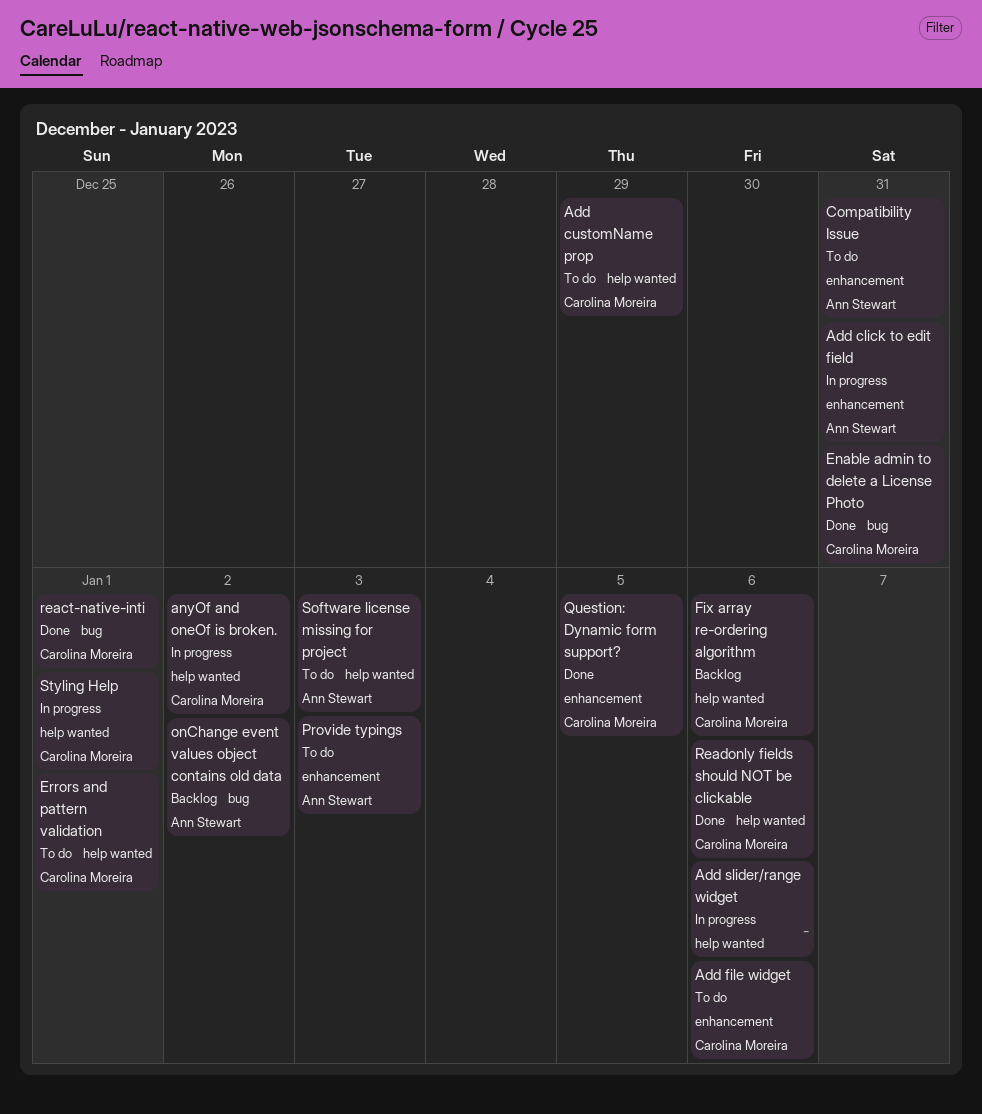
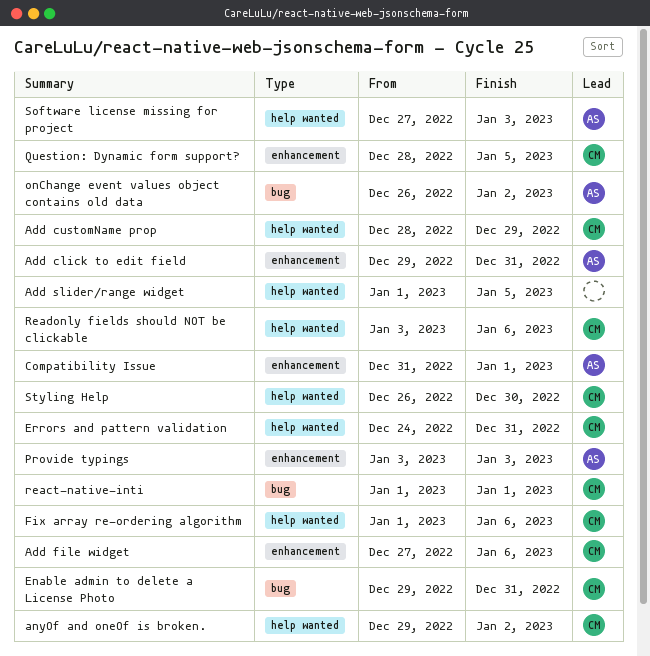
Add slider/range widget, due: Jan 6 -> Jan 5
Compatibility Issue, due: Dec 31 -> Jan 1
Errors and pattern validation, due: Jan 1 -> Dec 31
Styling Help, due: Jan 1 -> Dec 30

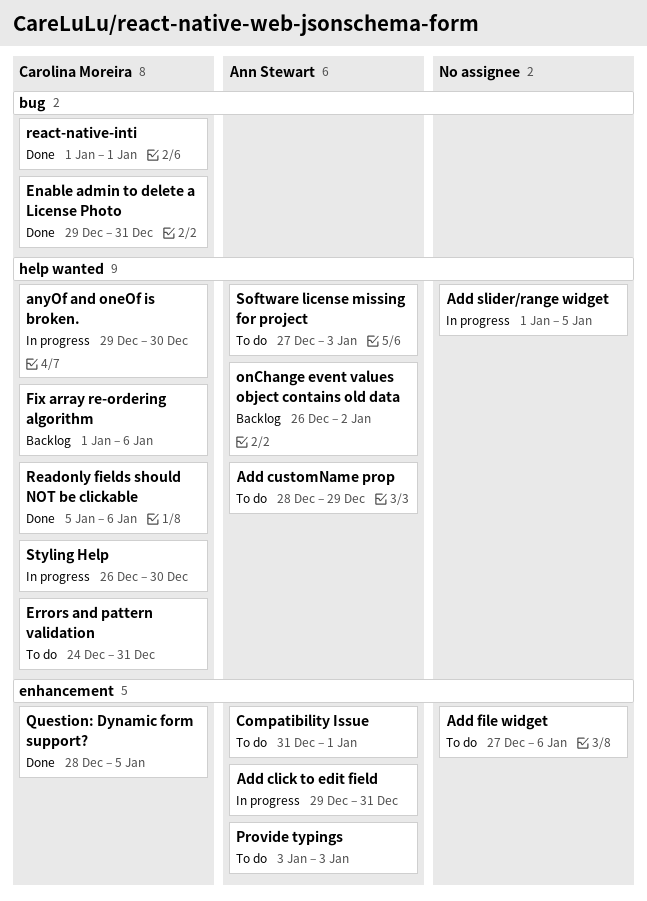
Add customName prop, owner: Carolina Moreira -> Ann Stewart
Add file widget, owner: Carolina Moreira -> none
anyOf and oneOf is broken., due: Jan 2 -> Dec 30
onChange event values object contains old data, label: bug -> help wanted
Readonly fields should NOT be clickable, start: Jan 3 -> Jan 5

